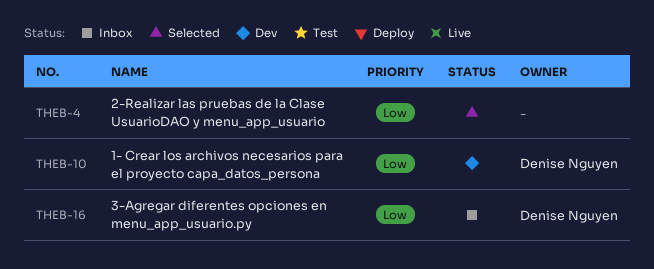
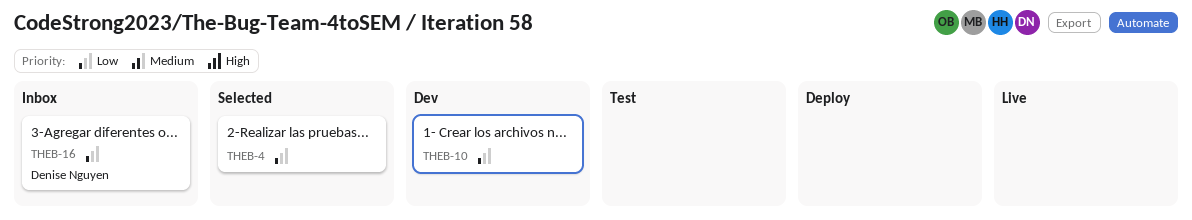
THEB-10, owner: Denise Nguyen -> none

